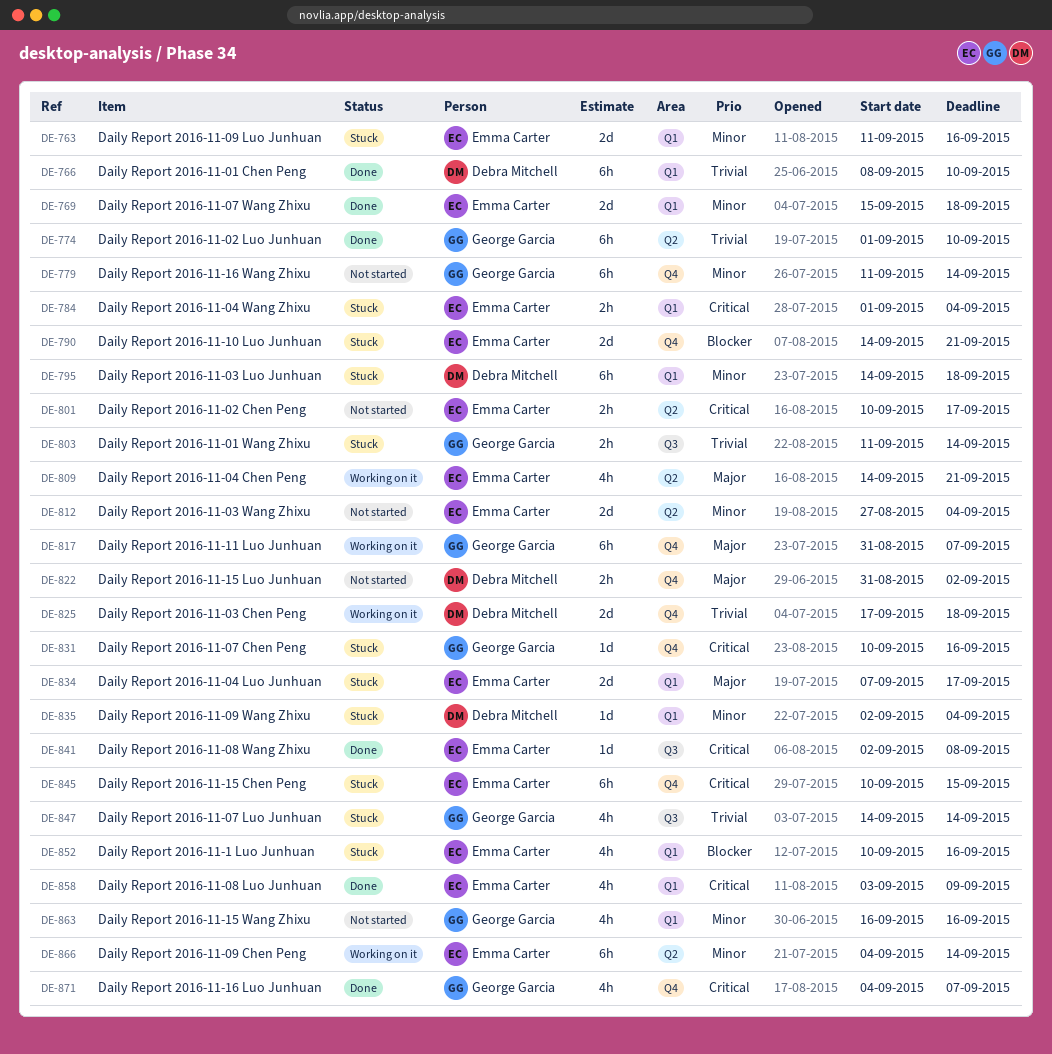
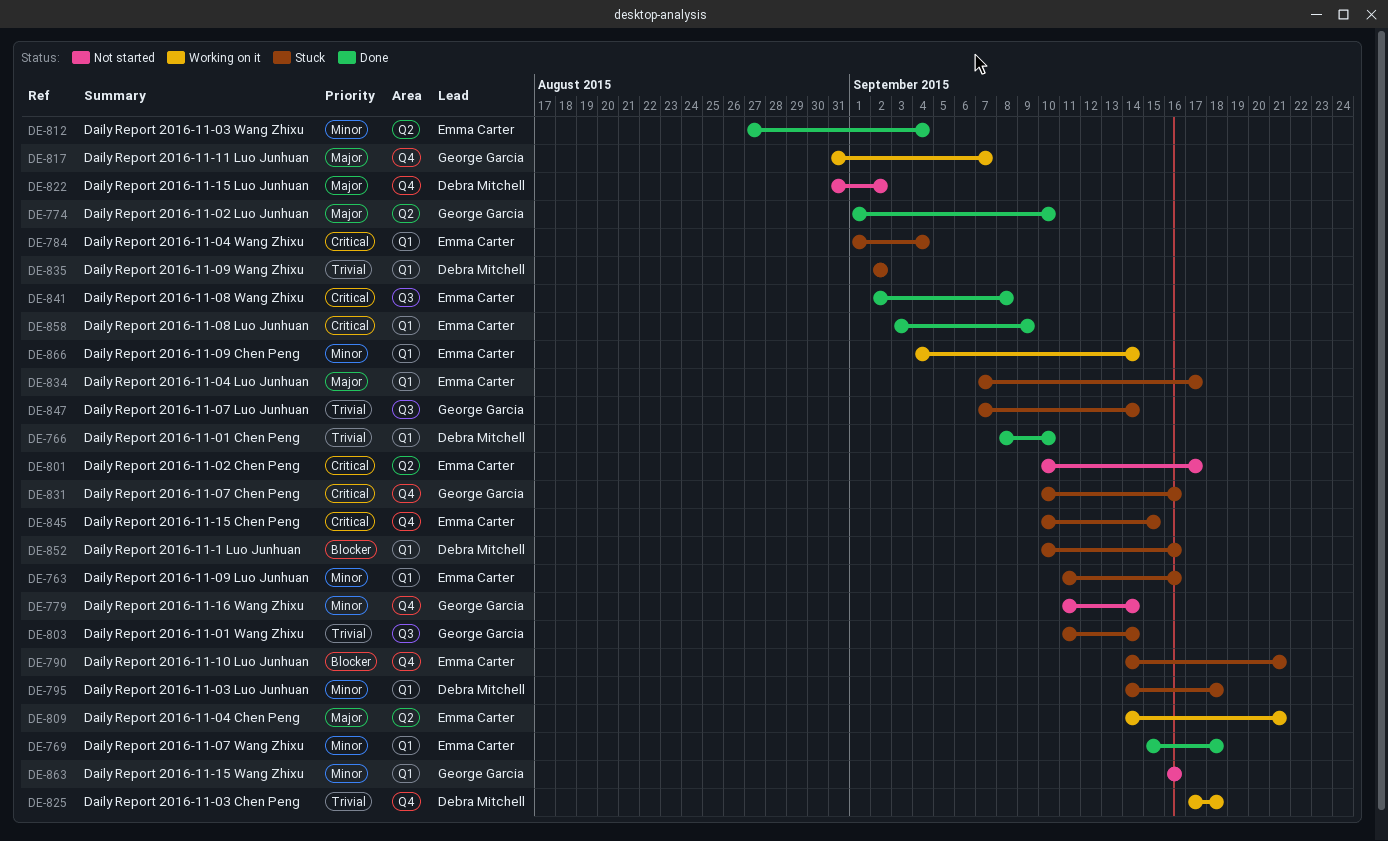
DE-774, priority: Trivial -> Major
DE-812, status: Not started -> Done
DE-835, priority: Minor -> Trivial
DE-835, due: Sep 4 -> Sep 2
DE-847, start: Sep 14 -> Sep 7
DE-852, owner: Emma Carter -> Debra Mitchell
DE-866, label: Q2 -> Q1
DE-871: present -> none

